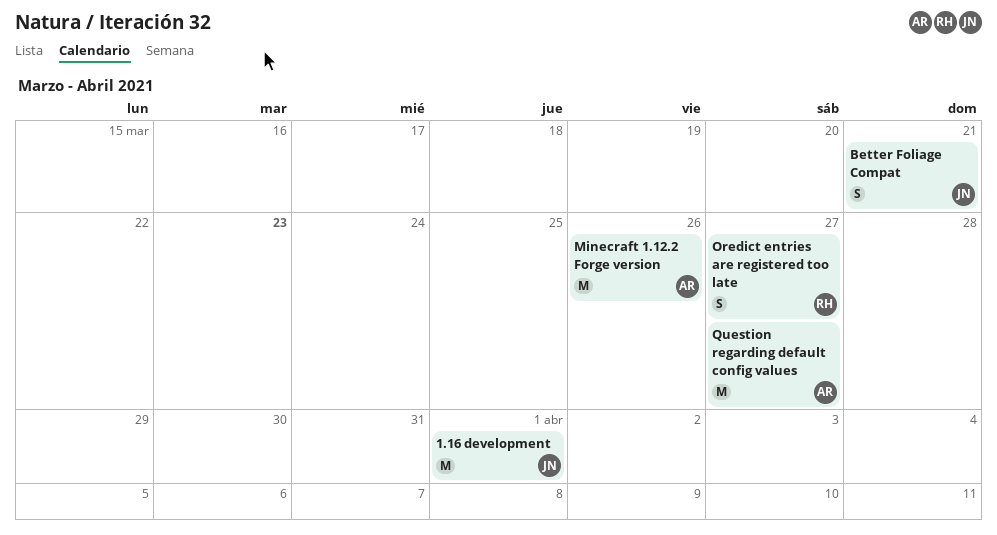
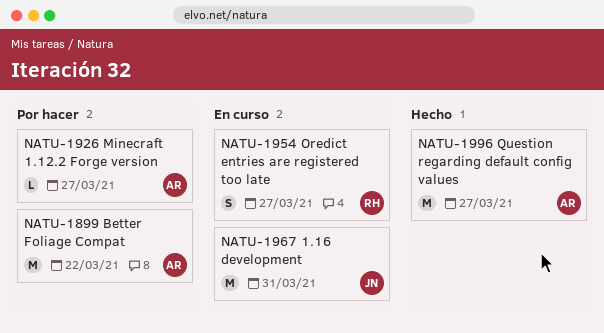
1.16 development, due: Apr 1 -> Mar 31
Better Foliage Compat, owner: JN -> AR
Better Foliage Compat, estimate: S -> M
Better Foliage Compat, due: Mar 21 -> Mar 22
Minecraft 1.12.2 Forge version, estimate: M -> L
Minecraft 1.12.2 Forge version, due: Mar 26 -> Mar 27

